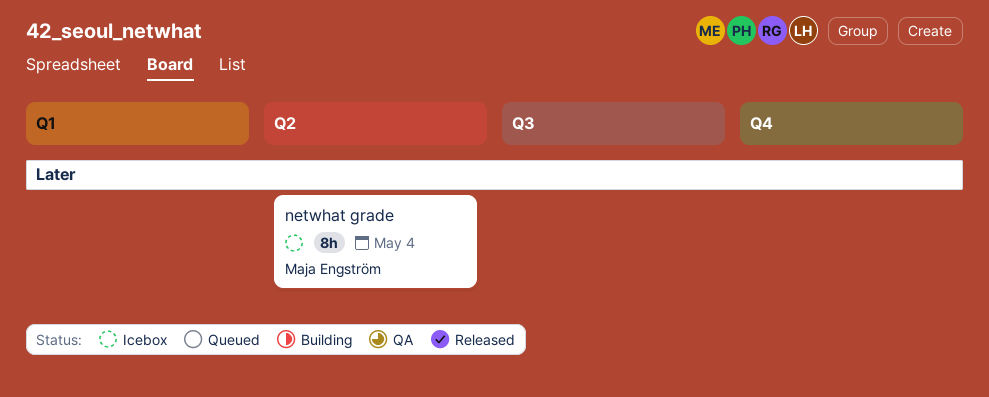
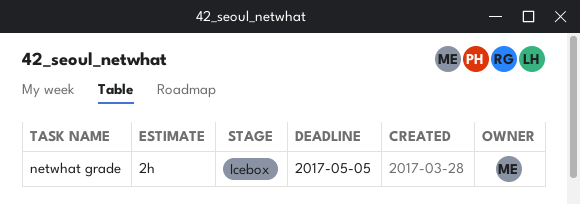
netwhat grade, estimate: 8h -> 2h
netwhat grade, due: May 4 -> May 5

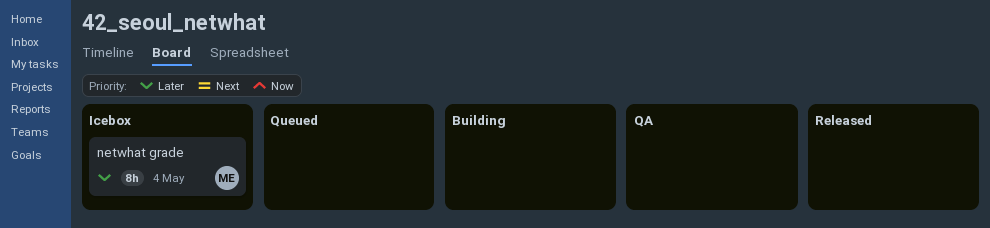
netwhat grade, estimate: 2h -> 8h
netwhat grade, due: May 5 -> May 4

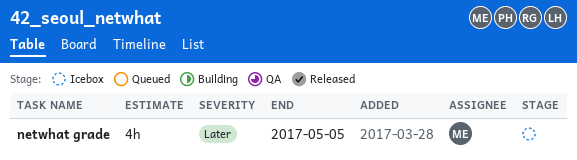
netwhat grade, estimate: 8h -> 4h
netwhat grade, due: May 4 -> May 5

